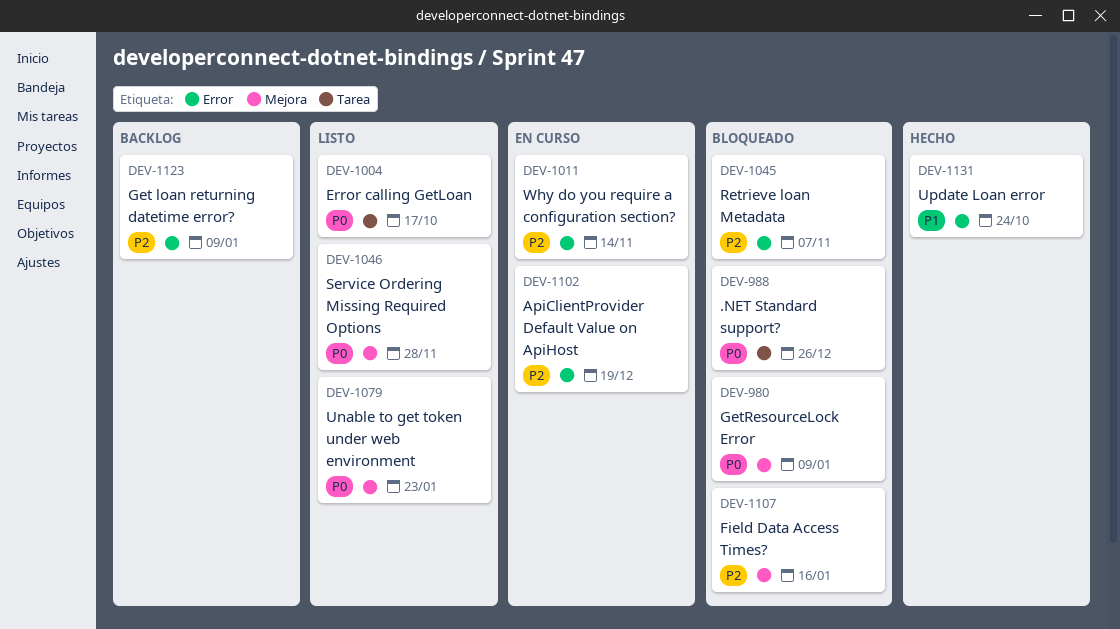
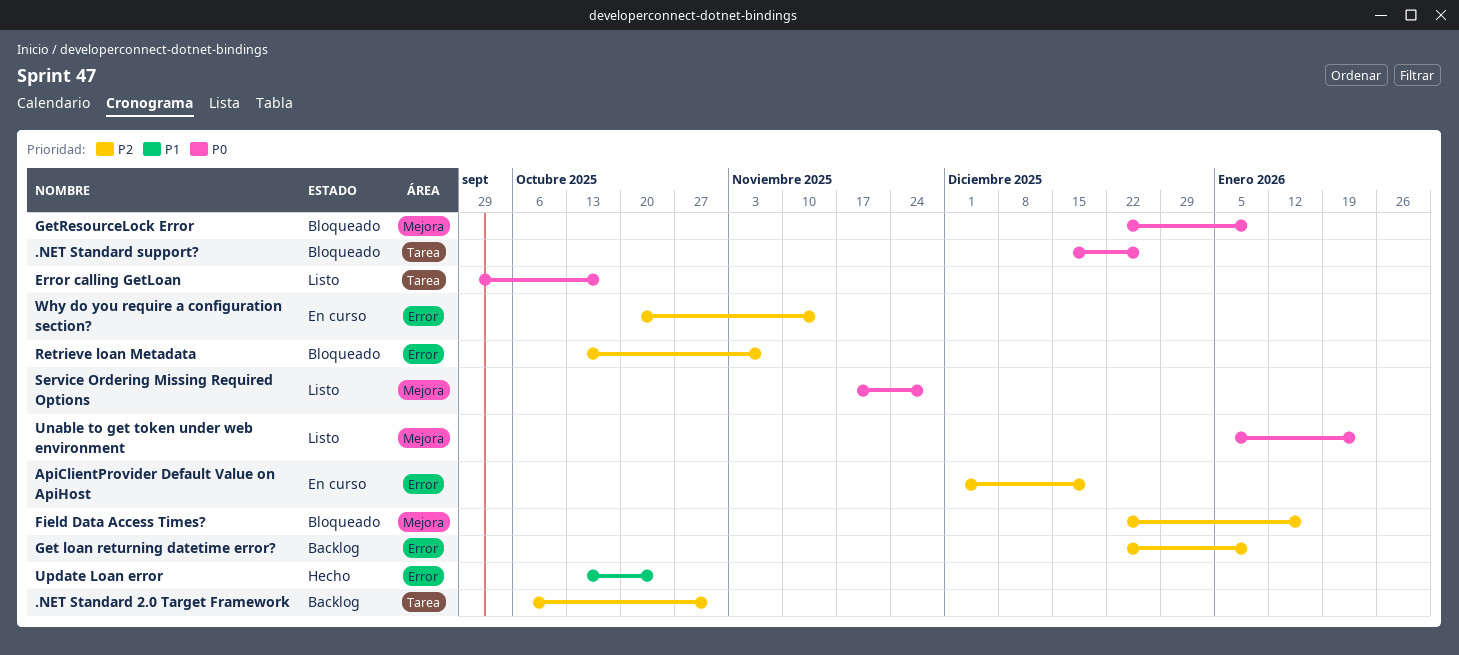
.NET Standard 2.0 Target Framework: none -> present

